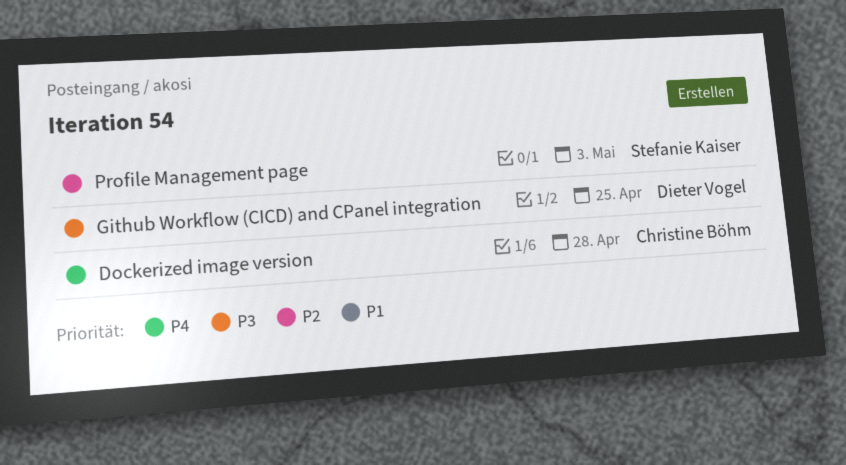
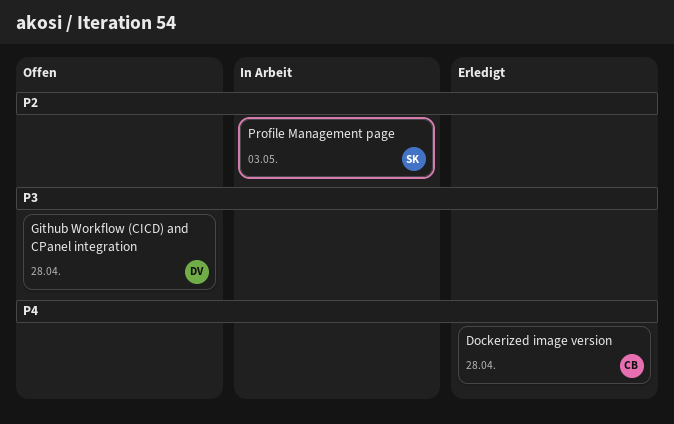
Github Workflow (CICD) and CPanel integration, due: Apr 25 -> Apr 28

